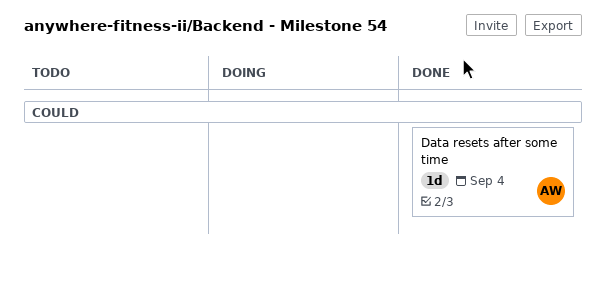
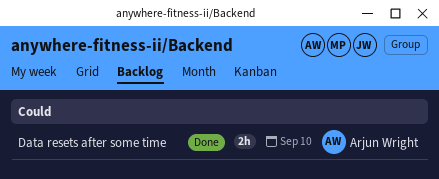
Data resets after some time, estimate: 1d -> 2h
Data resets after some time, due: Sep 4 -> Sep 10

